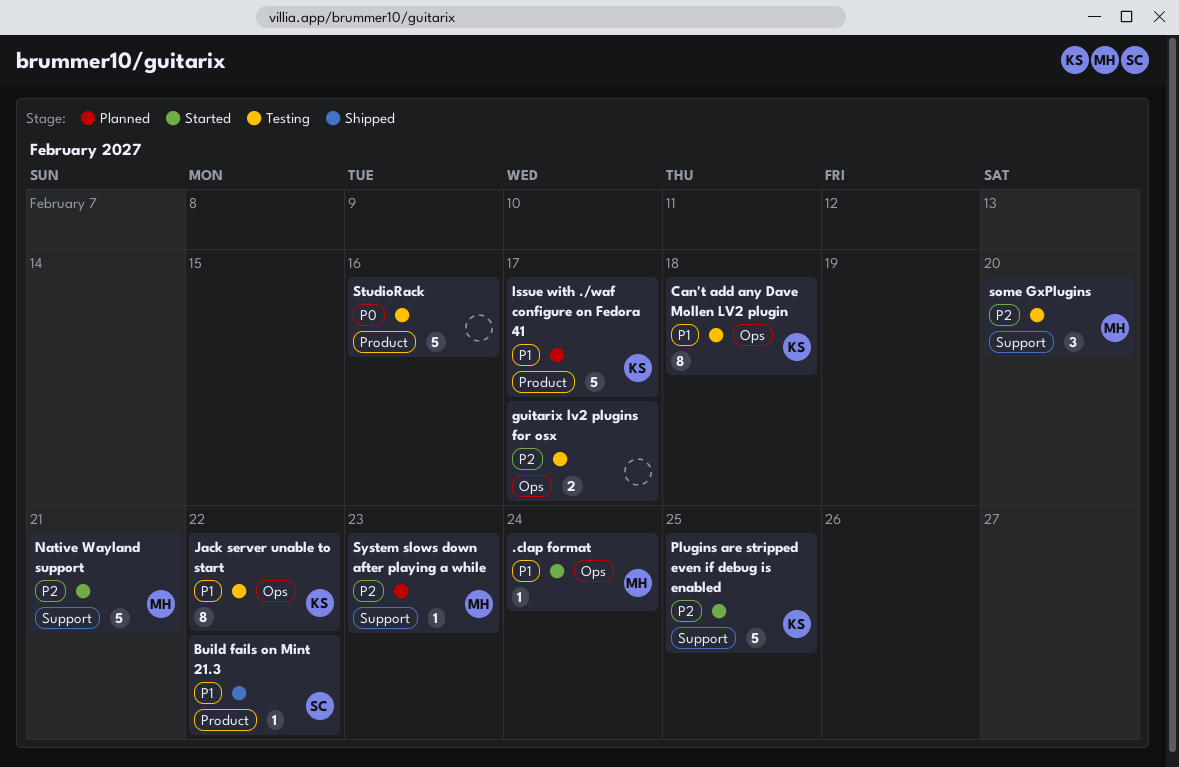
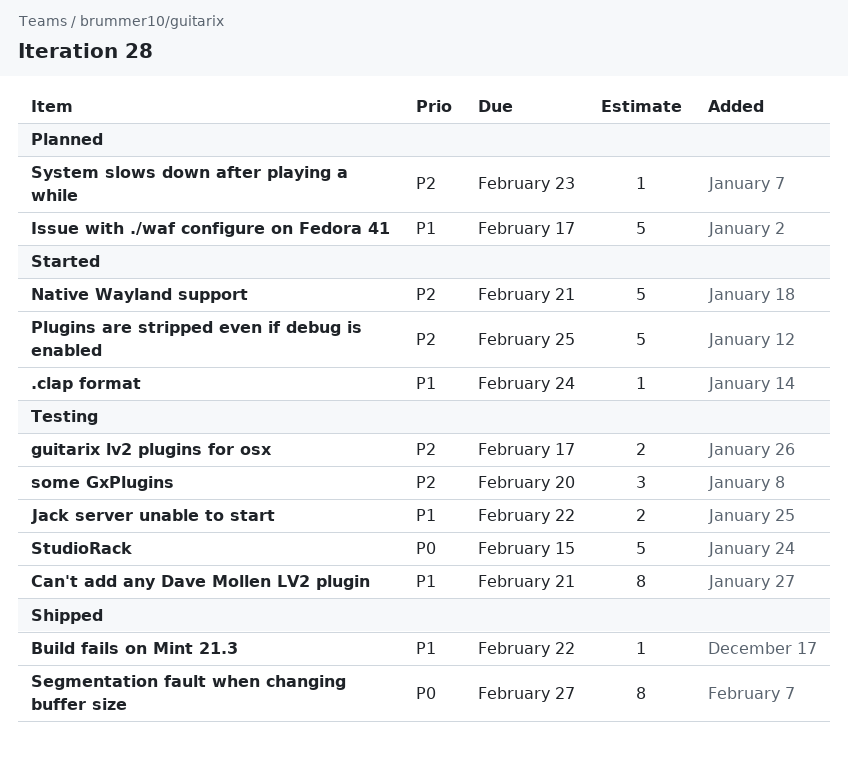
Can't add any Dave Mollen LV2 plugin, due: Feb 18 -> Feb 21
Jack server unable to start, estimate: 8 -> 2
Segmentation fault when changing buffer size: none -> present
StudioRack, due: Feb 16 -> Feb 15

